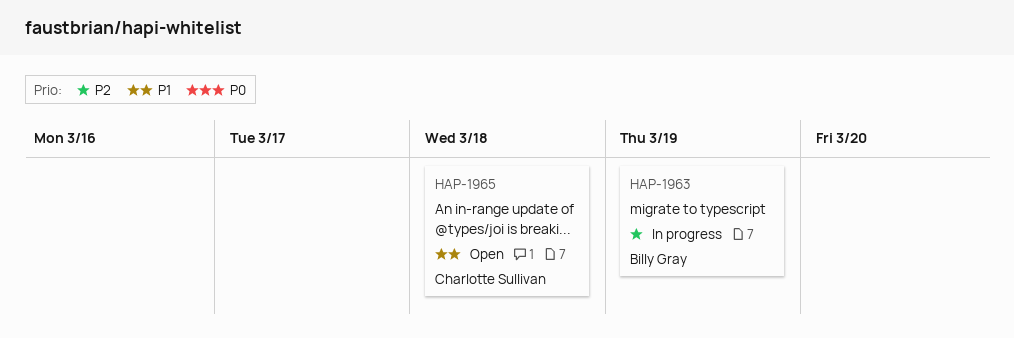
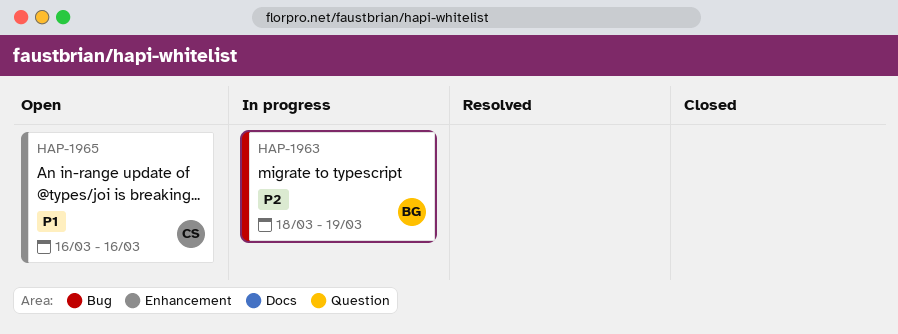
HAP-1965, due: Mar 18 -> Mar 16

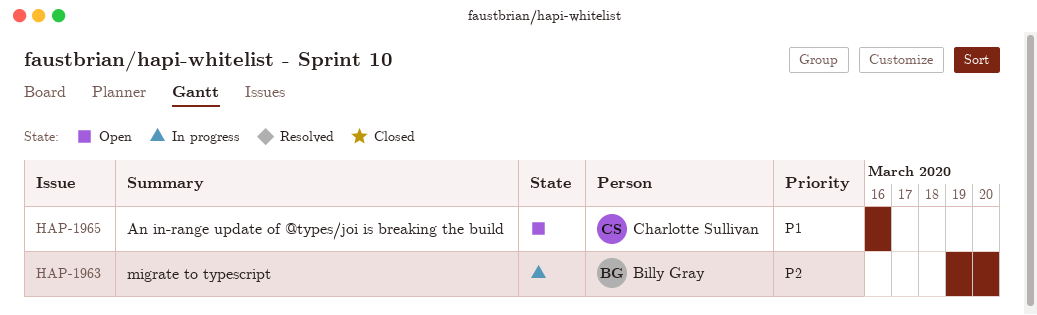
HAP-1963, start: Mar 18 -> Mar 19
HAP-1963, due: Mar 19 -> Mar 20

